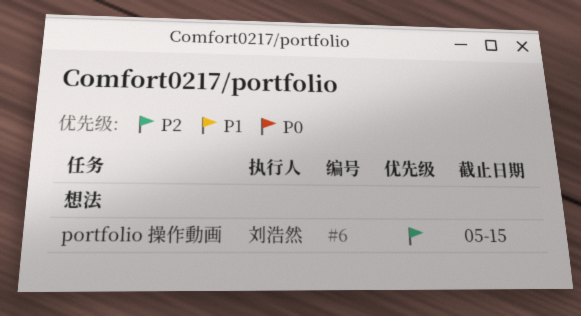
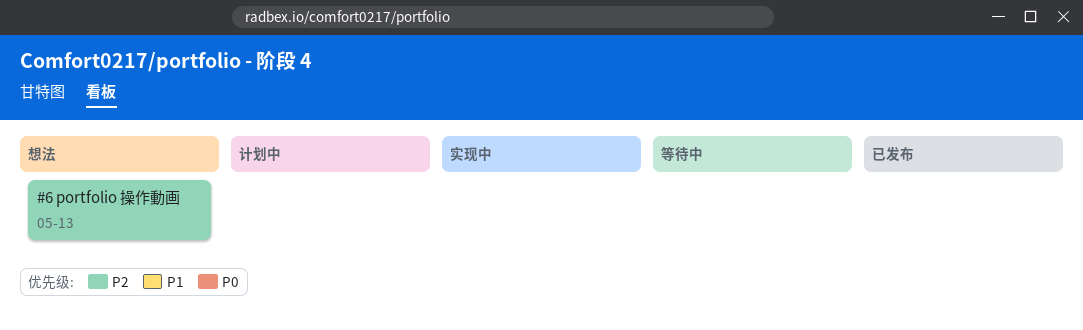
#6, due: May 15 -> May 13

